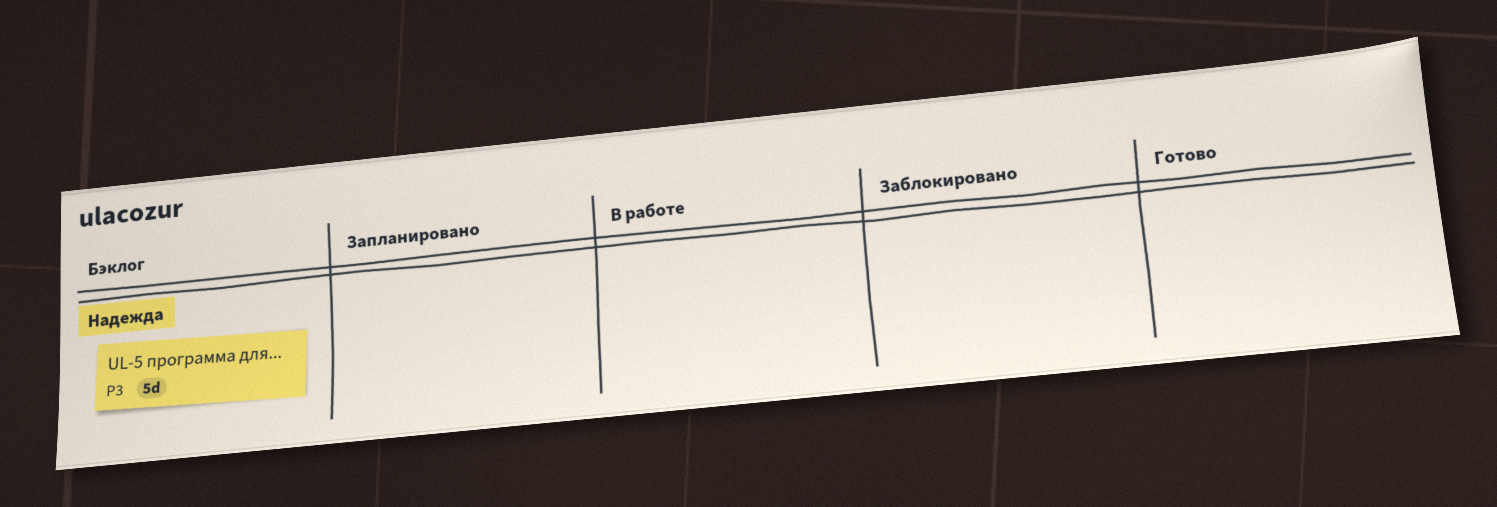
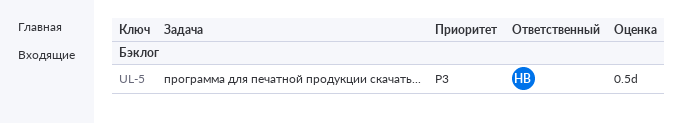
UL-5, estimate: 5d -> 0.5d

